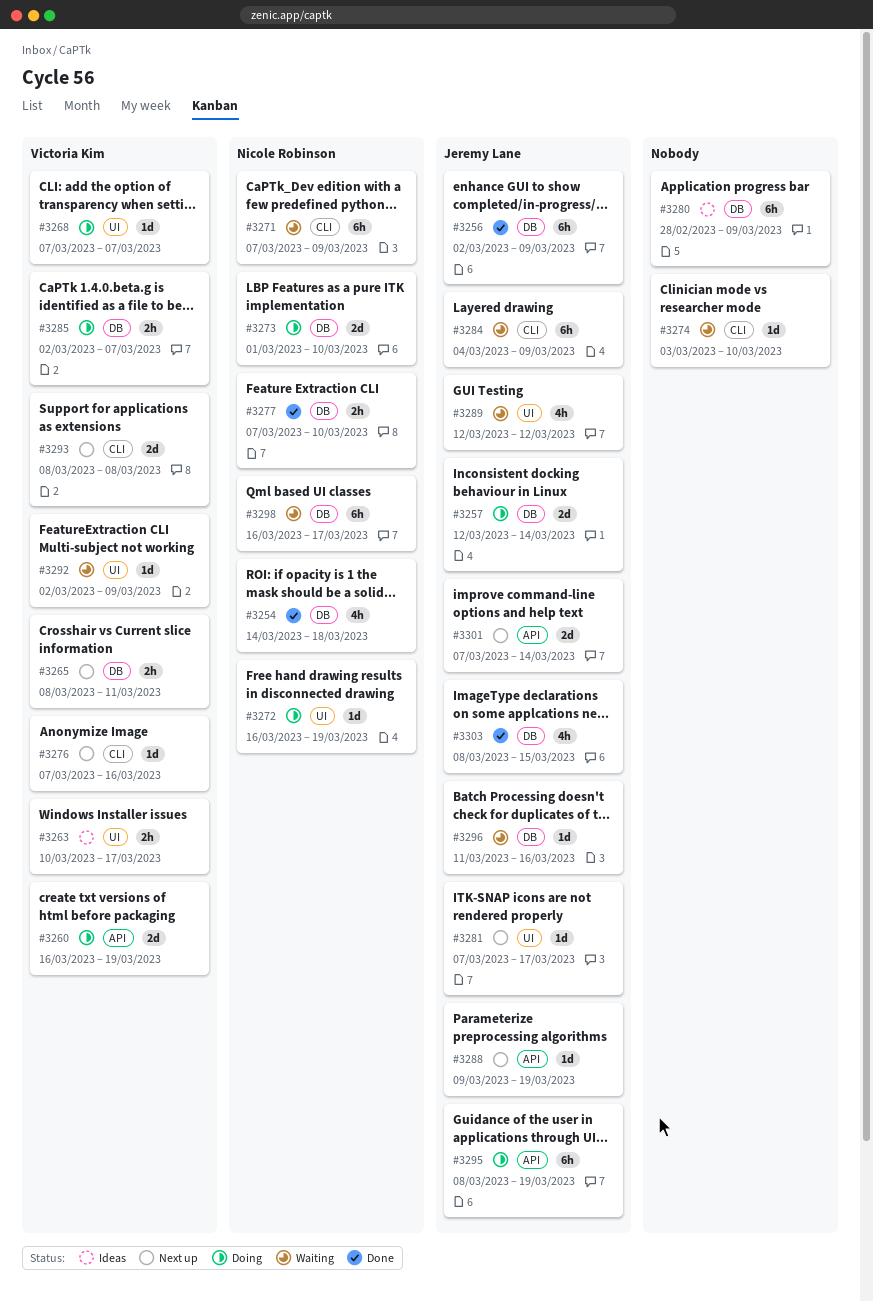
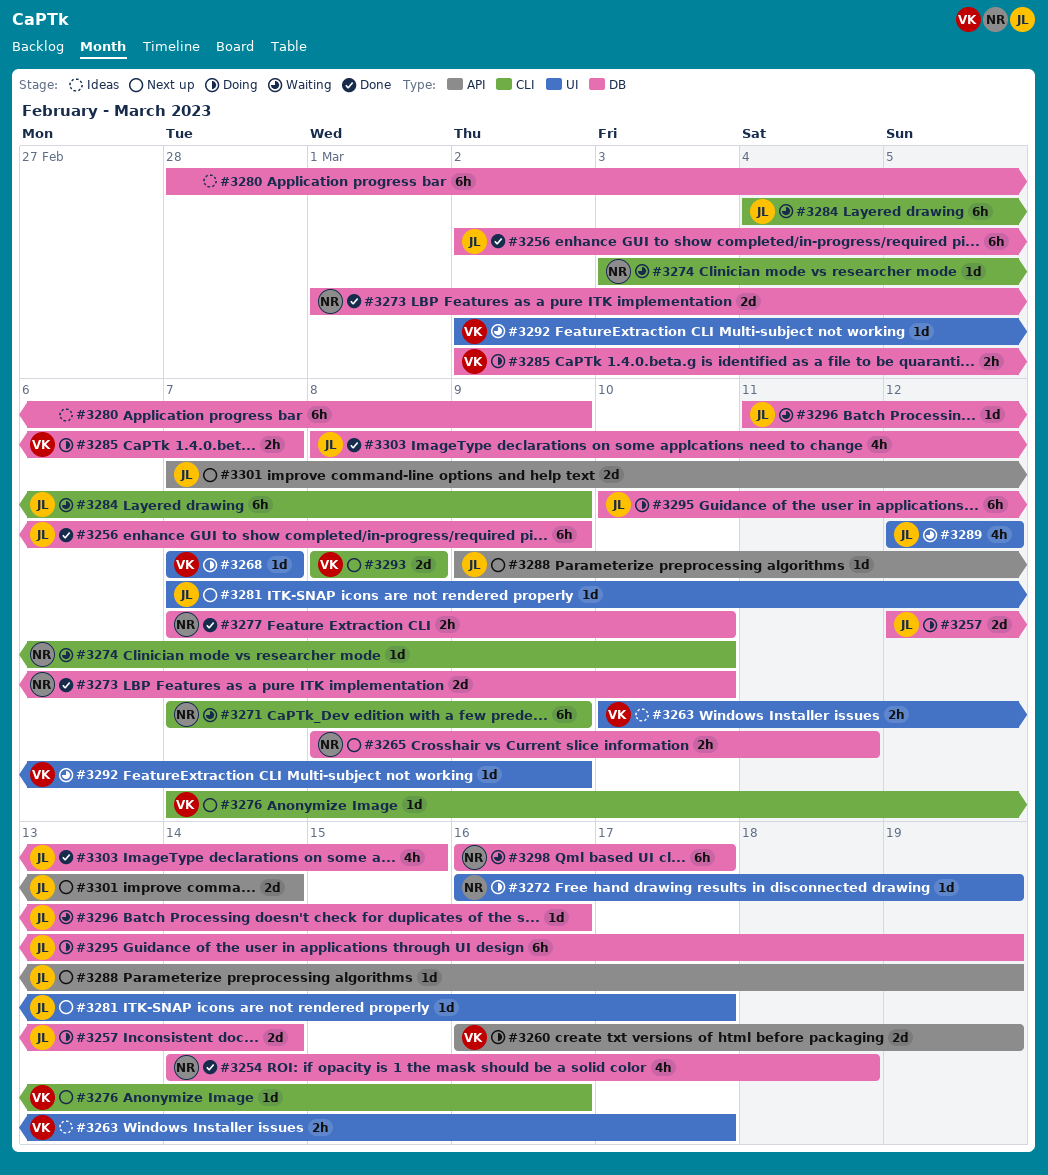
#3265, owner: Victoria Kim -> Nicole Robinson
#3273, status: Doing -> Done
#3274, owner: none -> Nicole Robinson
#3295, label: API -> DB
#3295, start: Mar 8 -> Mar 10

